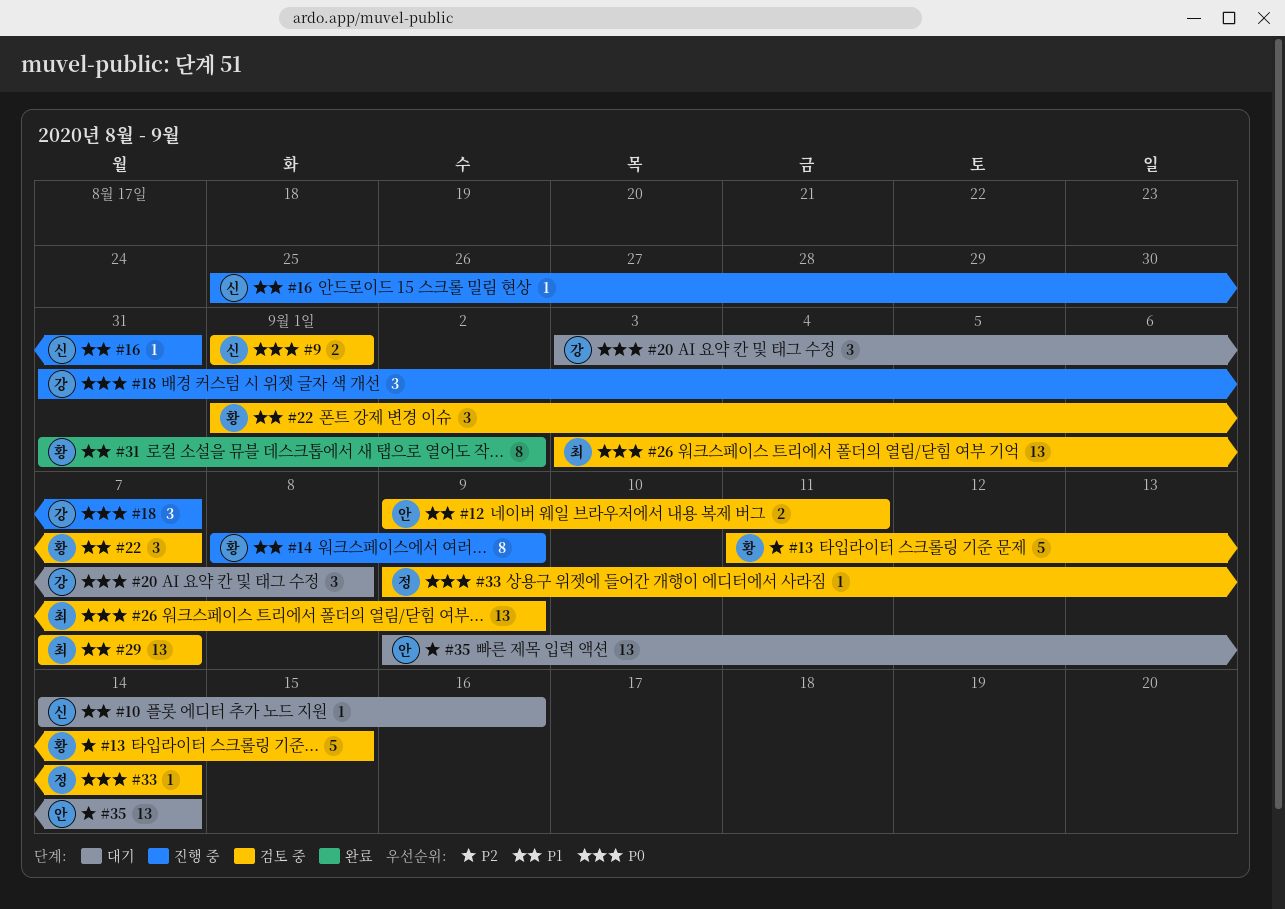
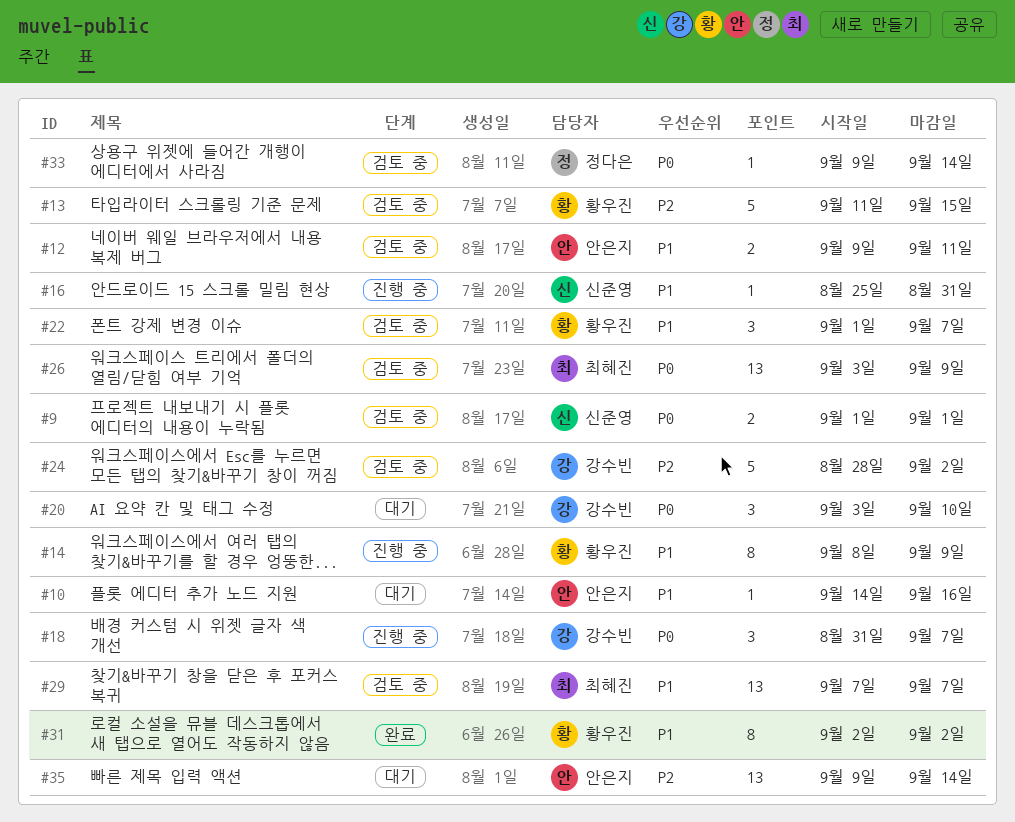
#10, owner: 신준영 -> 안은지
#20, due: Sep 8 -> Sep 10
#24: none -> present
#31, start: Aug 31 -> Sep 2

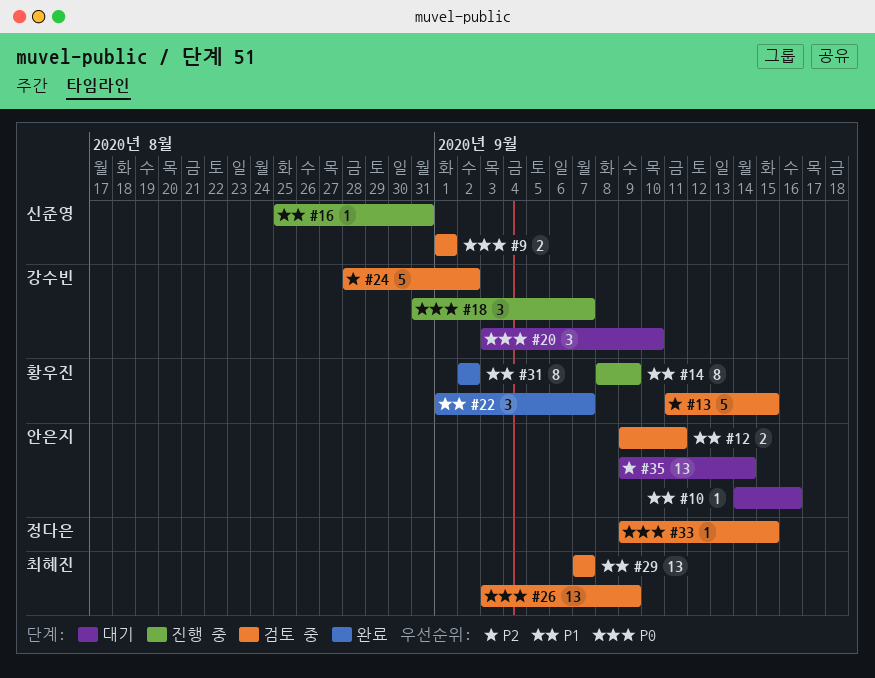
#22, status: 검토 중 -> 완료
#33, due: Sep 14 -> Sep 15

